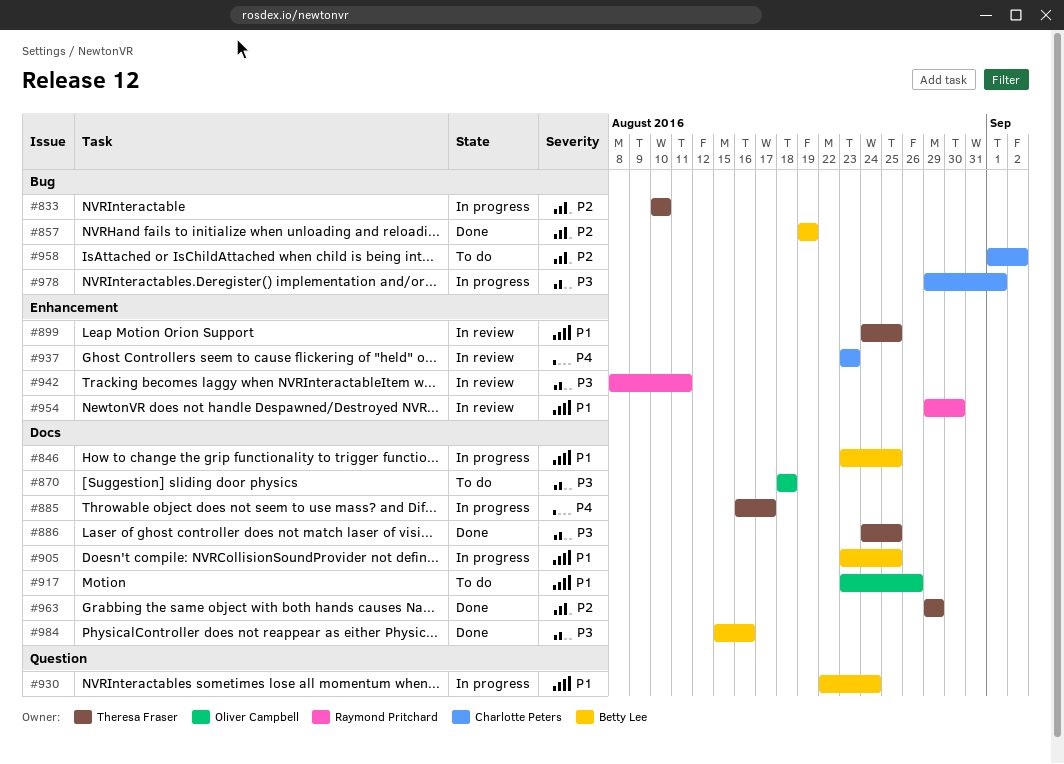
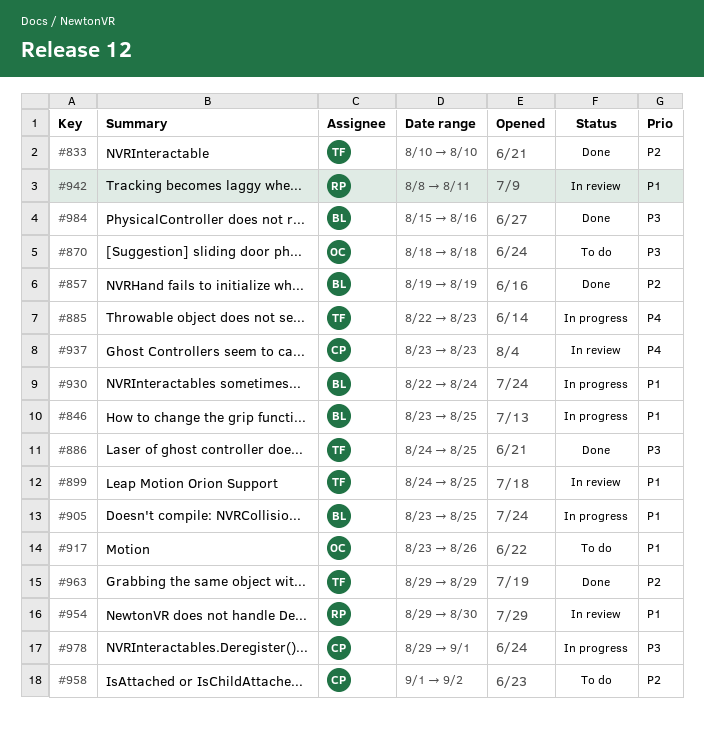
#833, status: In progress -> Done
#885, start: Aug 16 -> Aug 22
#885, due: Aug 17 -> Aug 23
#942, priority: P3 -> P1

